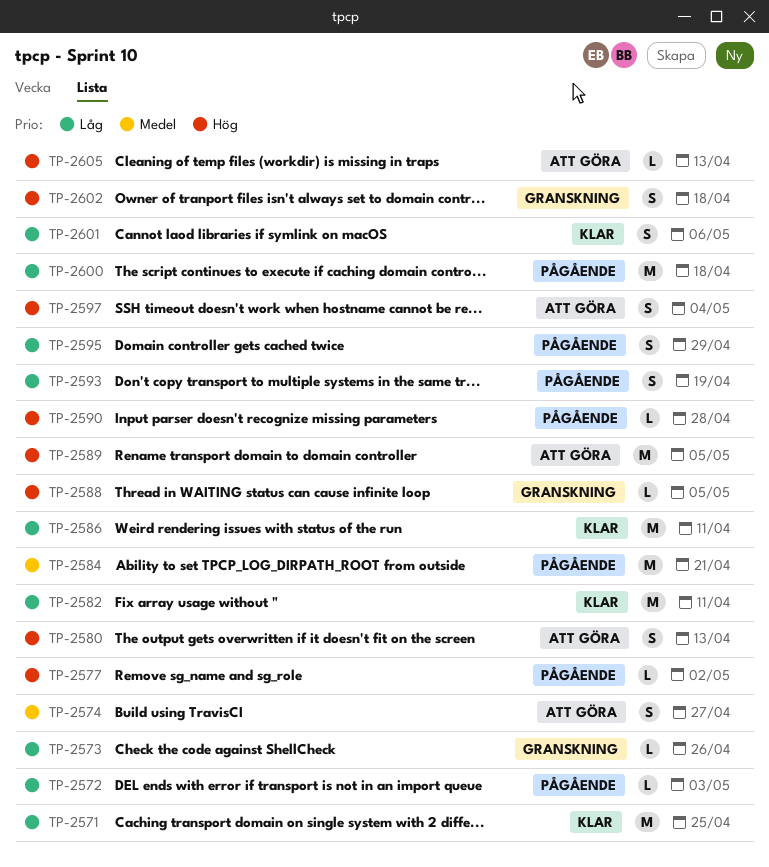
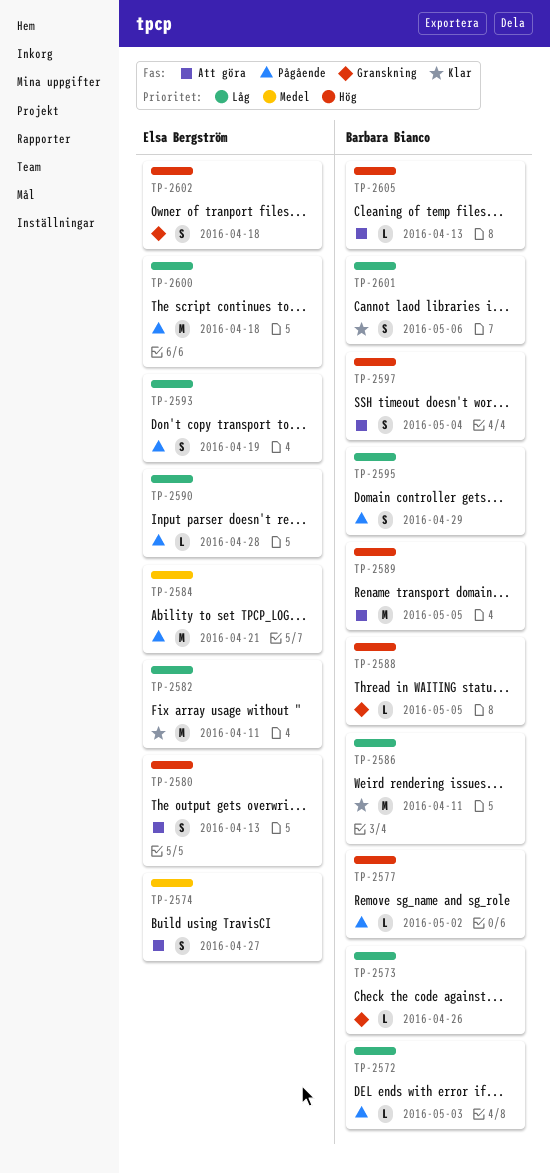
TP-2571: present -> none
TP-2590, priority: Hög -> Låg

